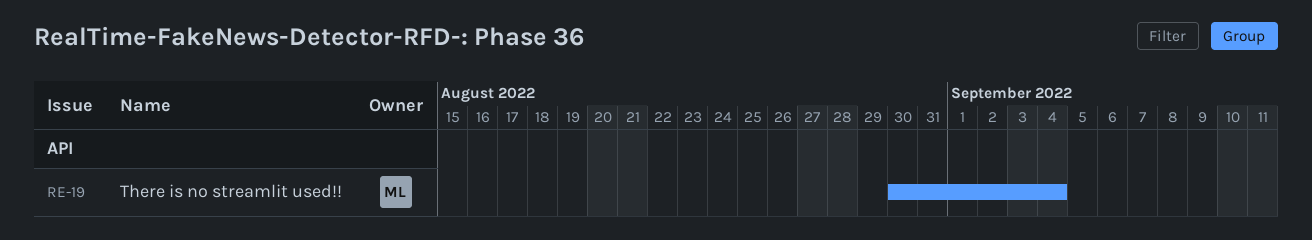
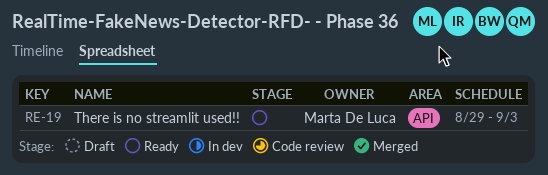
RE-19, start: Aug 30 -> Aug 29
RE-19, due: Sep 4 -> Sep 3

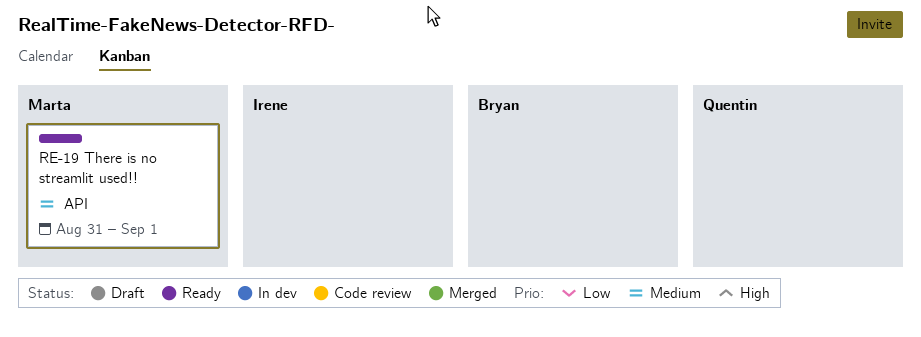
RE-19, start: Aug 29 -> Aug 31
RE-19, due: Sep 3 -> Sep 1

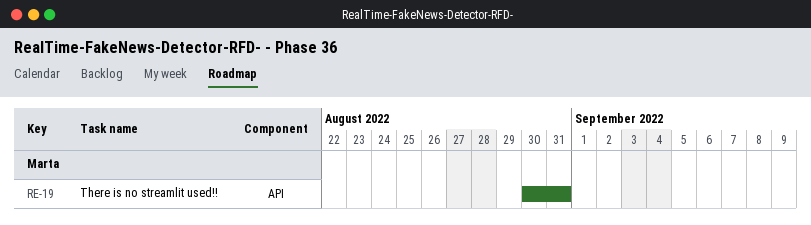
RE-19, start: Aug 31 -> Aug 30
RE-19, due: Sep 1 -> Aug 31

